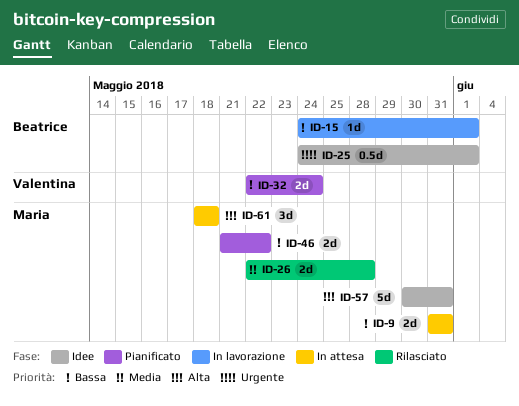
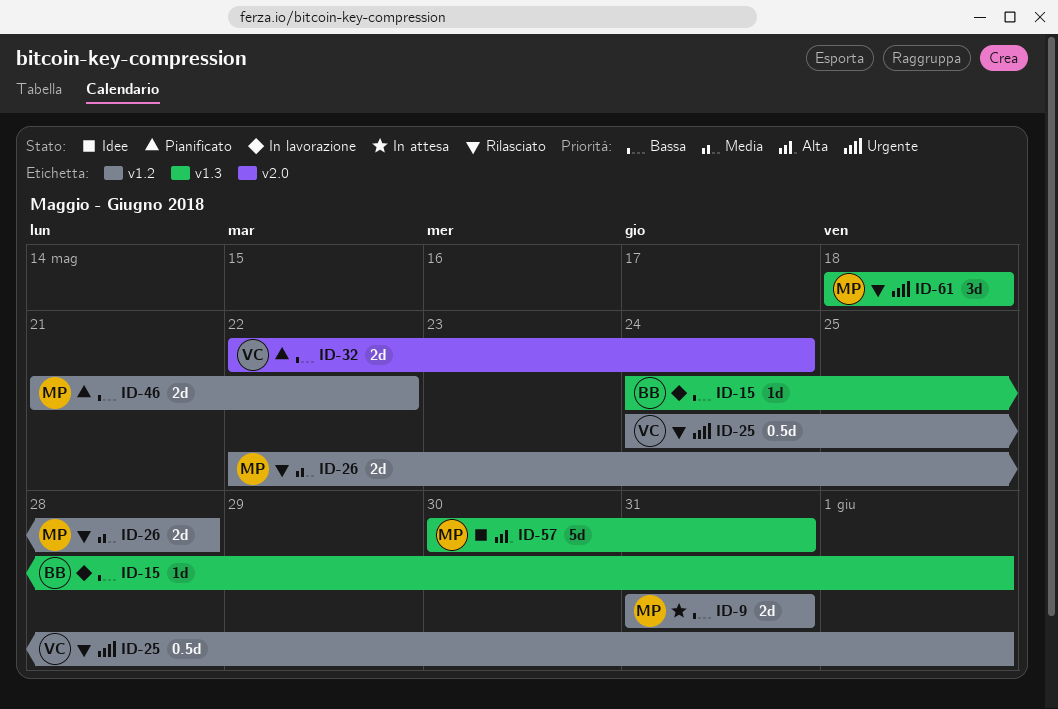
ID-25, status: Idee -> Rilasciato
ID-25, owner: Beatrice -> Valentina
ID-61, status: In attesa -> Rilasciato
ID-61, priority: Alta -> Urgente

